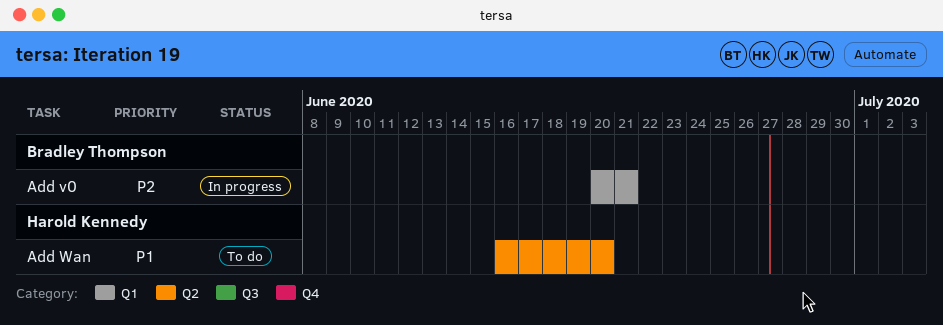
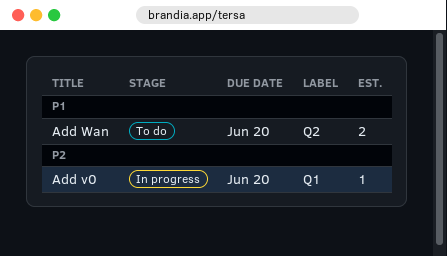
Add v0, due: Jun 21 -> Jun 20

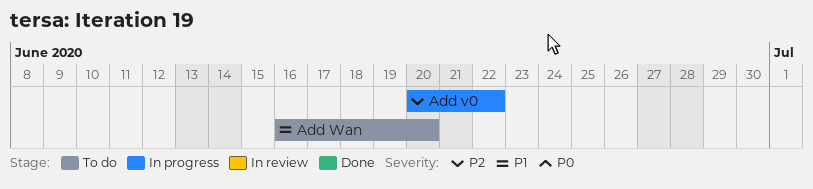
Add v0, due: Jun 20 -> Jun 22

